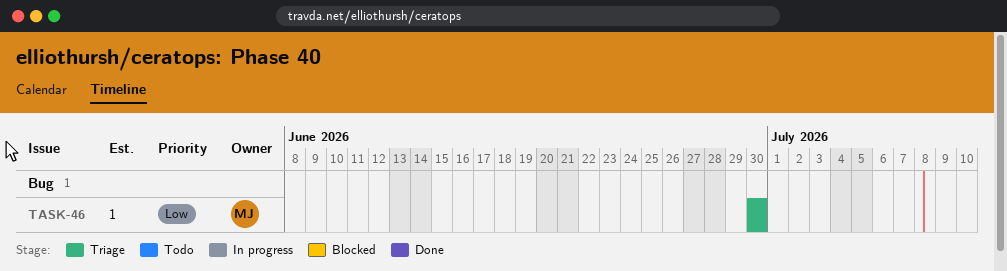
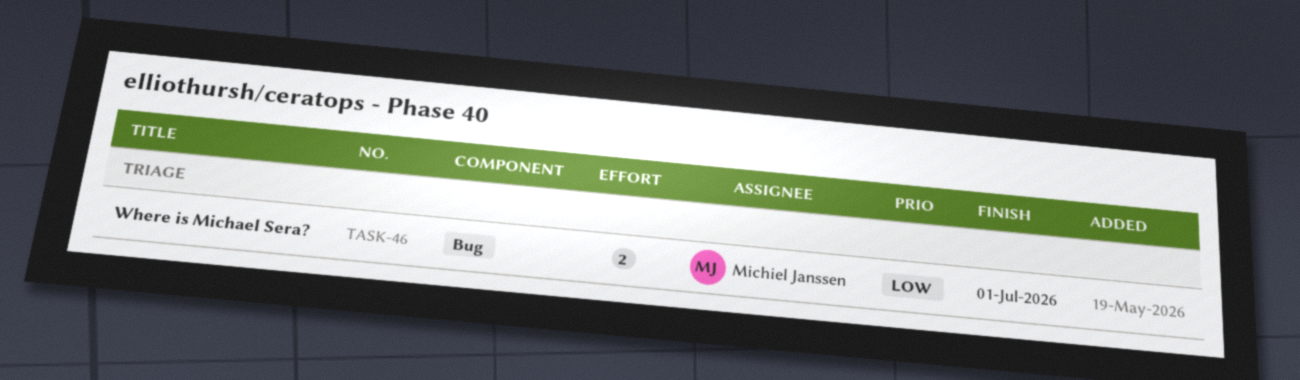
TASK-46, estimate: 1 -> 2
TASK-46, due: Jun 30 -> Jul 1

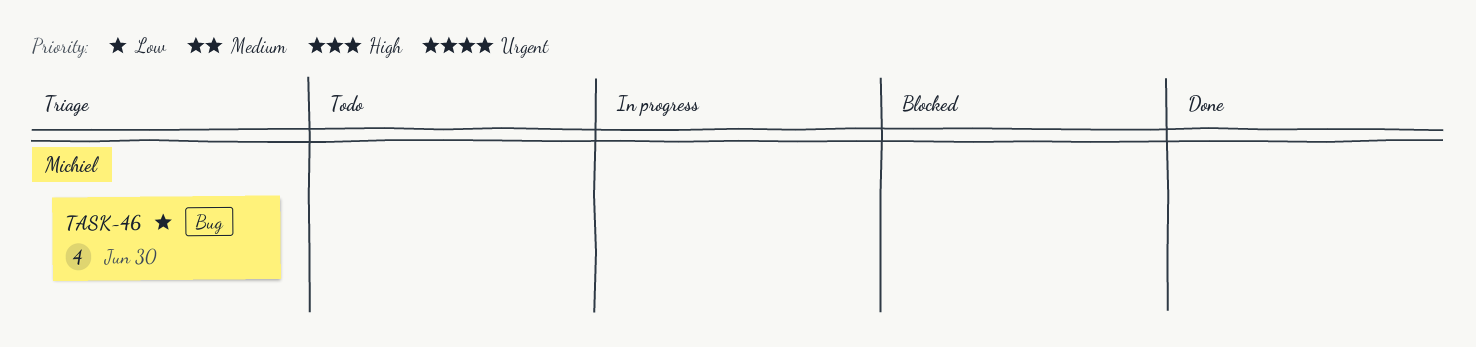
TASK-46, estimate: 2 -> 4
TASK-46, due: Jul 1 -> Jun 30

